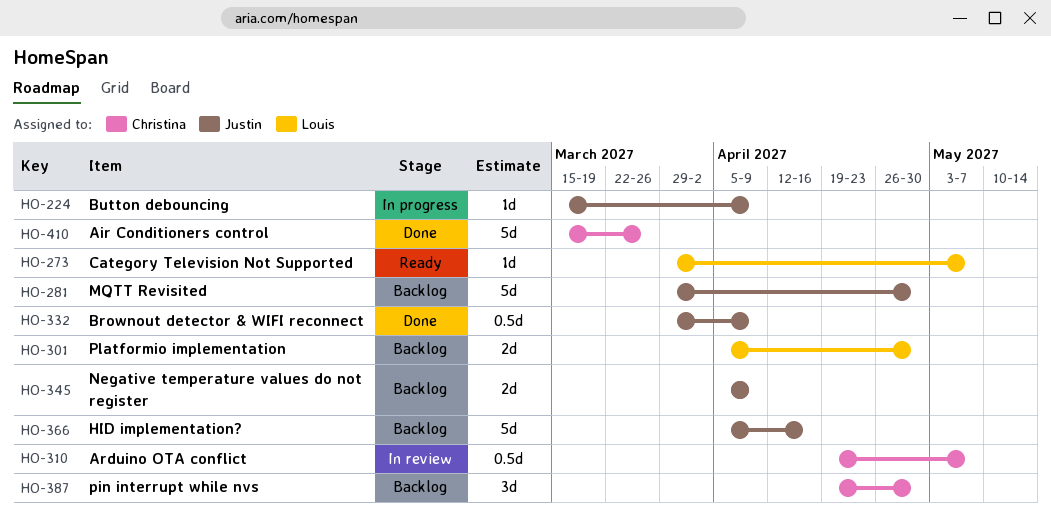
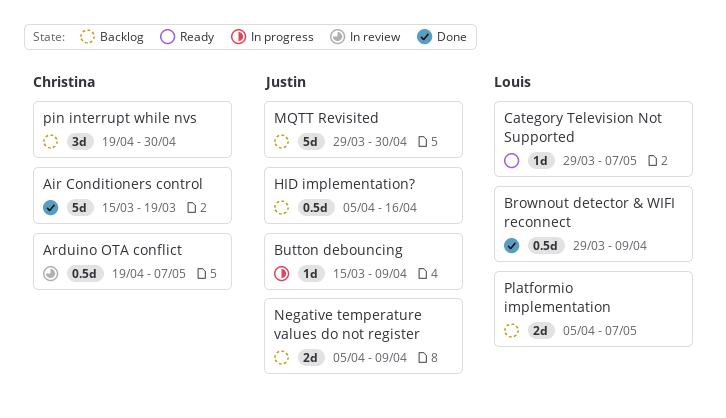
Air Conditioners control, due: Mar 26 -> Mar 19
Brownout detector & WIFI reconnect, owner: Justin -> Louis
HID implementation?, estimate: 5d -> 0.5d
Platformio implementation, due: Apr 30 -> May 7

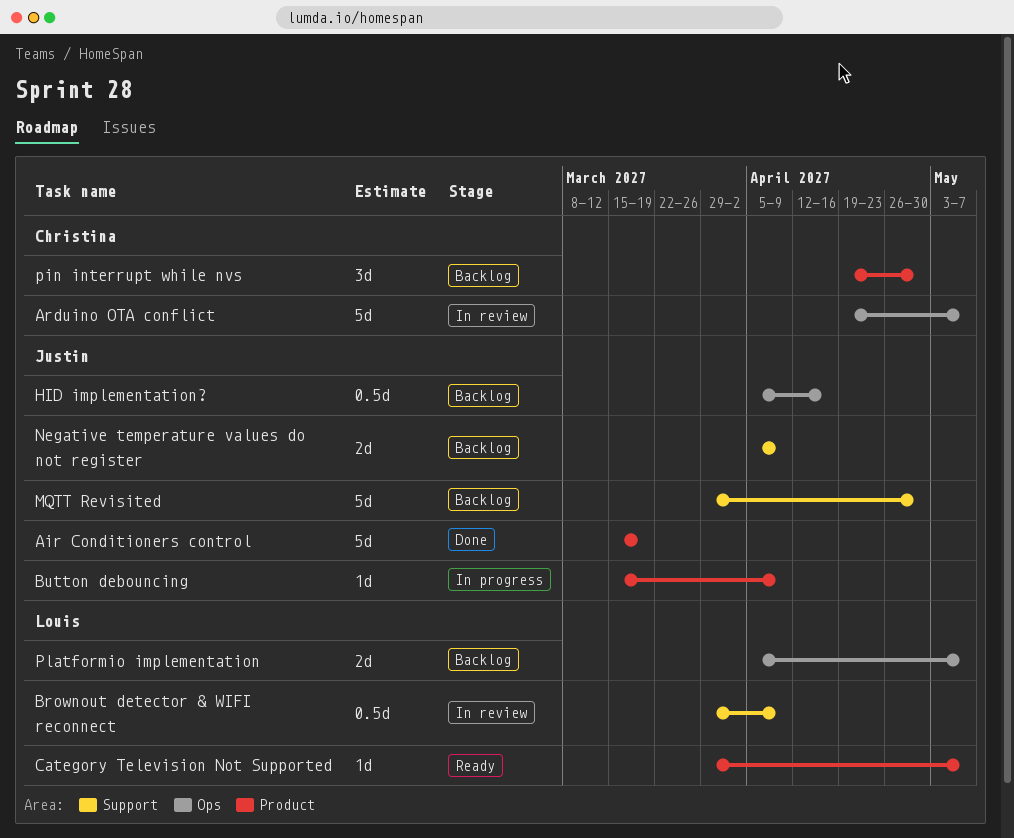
Air Conditioners control, owner: Christina -> Justin
Arduino OTA conflict, estimate: 0.5d -> 5d
Brownout detector & WIFI reconnect, status: Done -> In review

